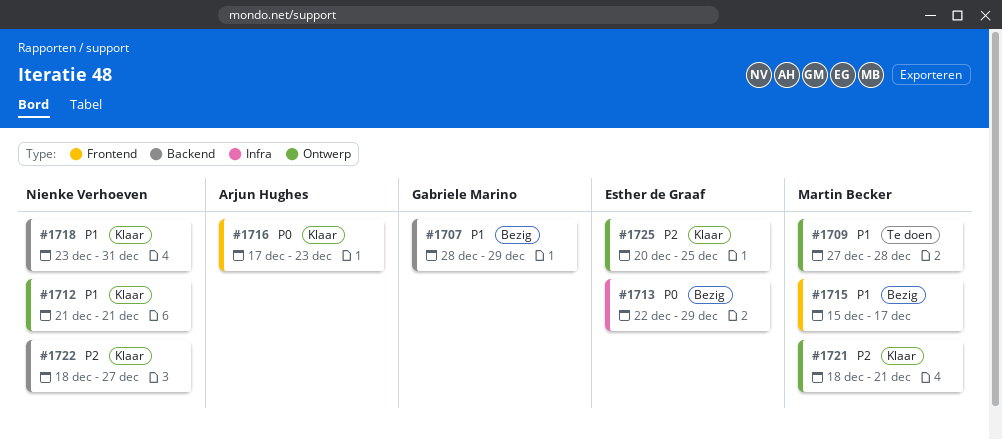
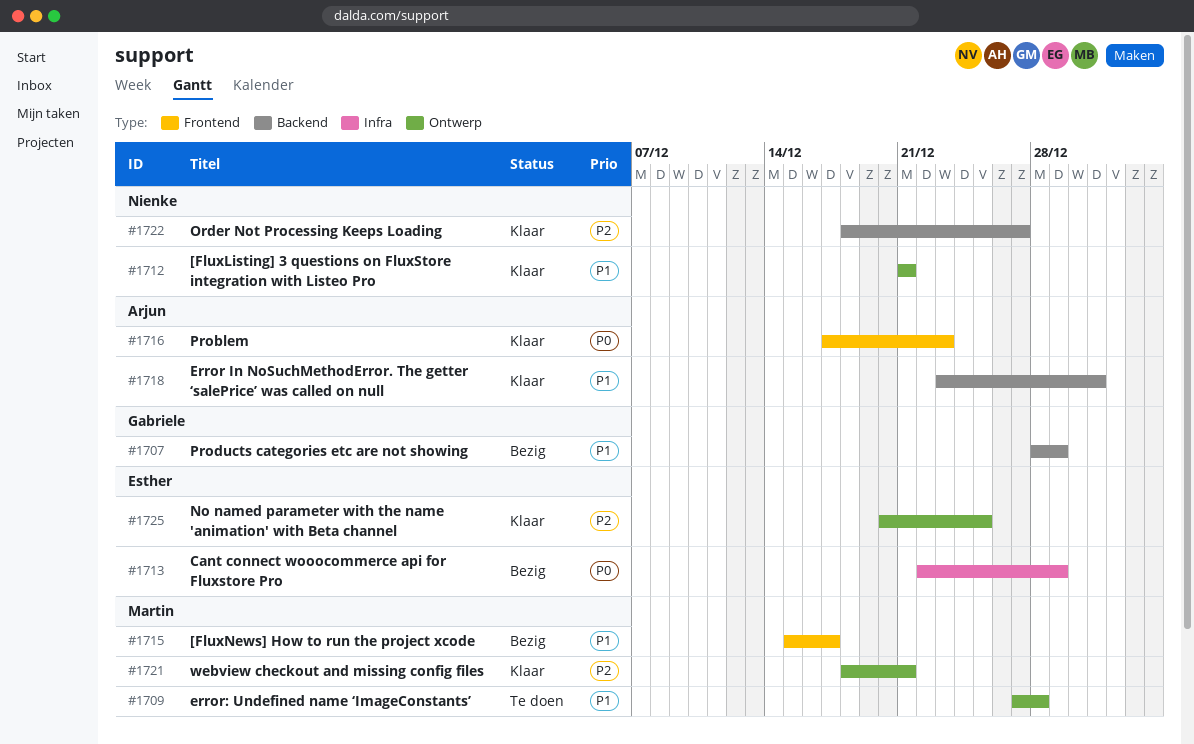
#1718, owner: Nienke Verhoeven -> Arjun Hughes

